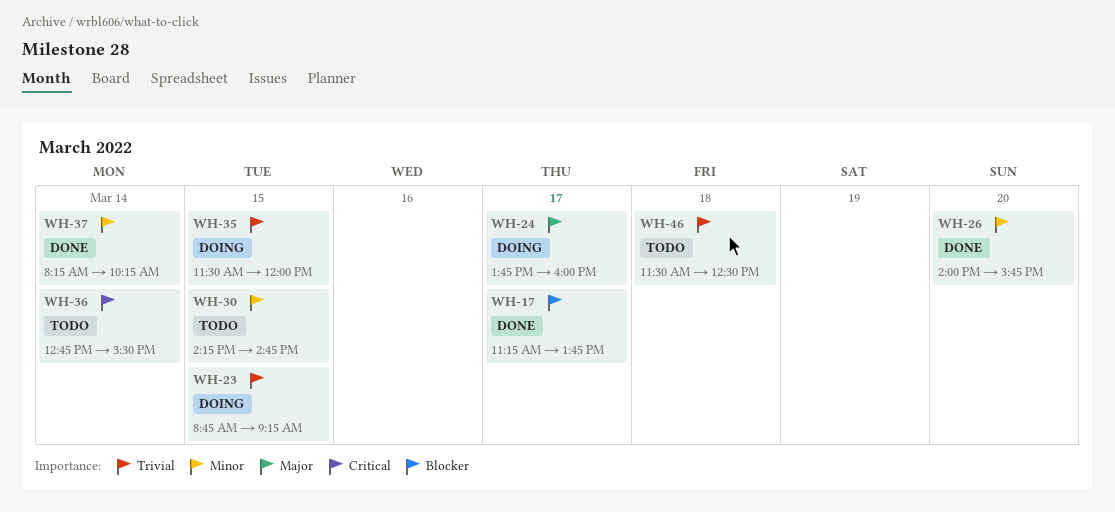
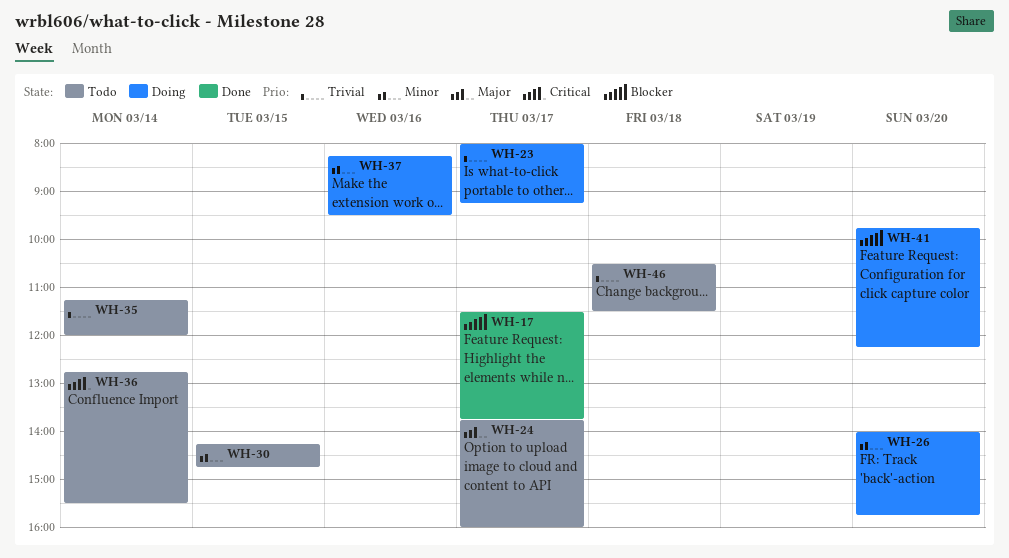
WH-17, begins: 11:15 -> 11:30
WH-23, day: Mar 15 -> Mar 17
WH-23, begins: 08:45 -> 08:00
WH-24, status: Doing -> Todo
WH-26, status: Done -> Doing
WH-35, status: Doing -> Todo
WH-35, day: Mar 15 -> Mar 14
WH-35, begins: 11:30 -> 11:15
WH-37, status: Done -> Doing
WH-37, day: Mar 14 -> Mar 16
WH-37, ends: 10:15 -> 09:30
WH-41: none -> present
WH-46, begins: 11:30 -> 10:30
WH-46, ends: 12:30 -> 11:30

